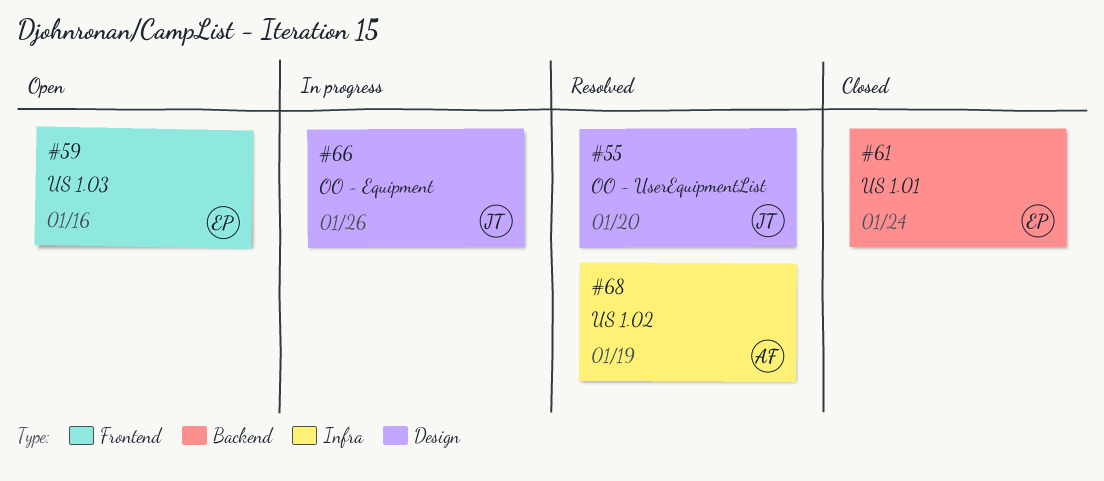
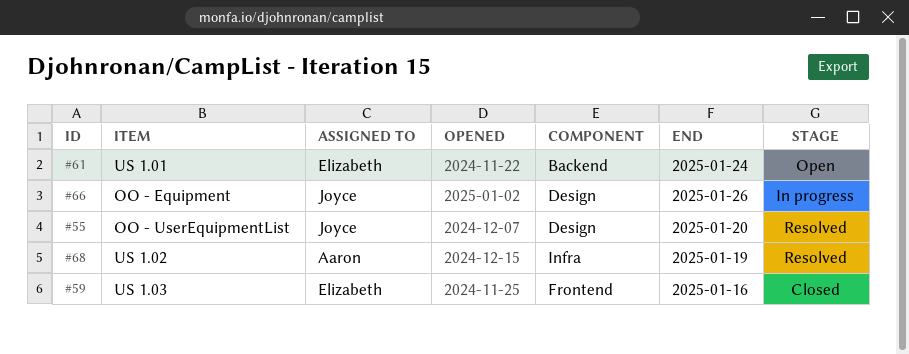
#59, status: Open -> Closed
#61, status: Closed -> Open

